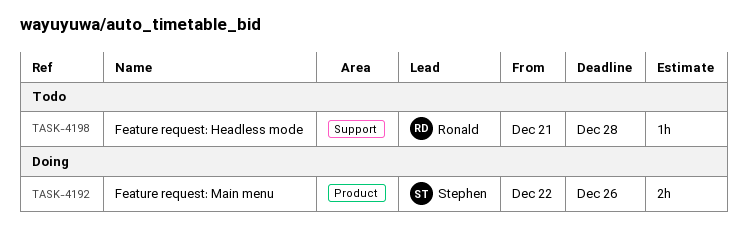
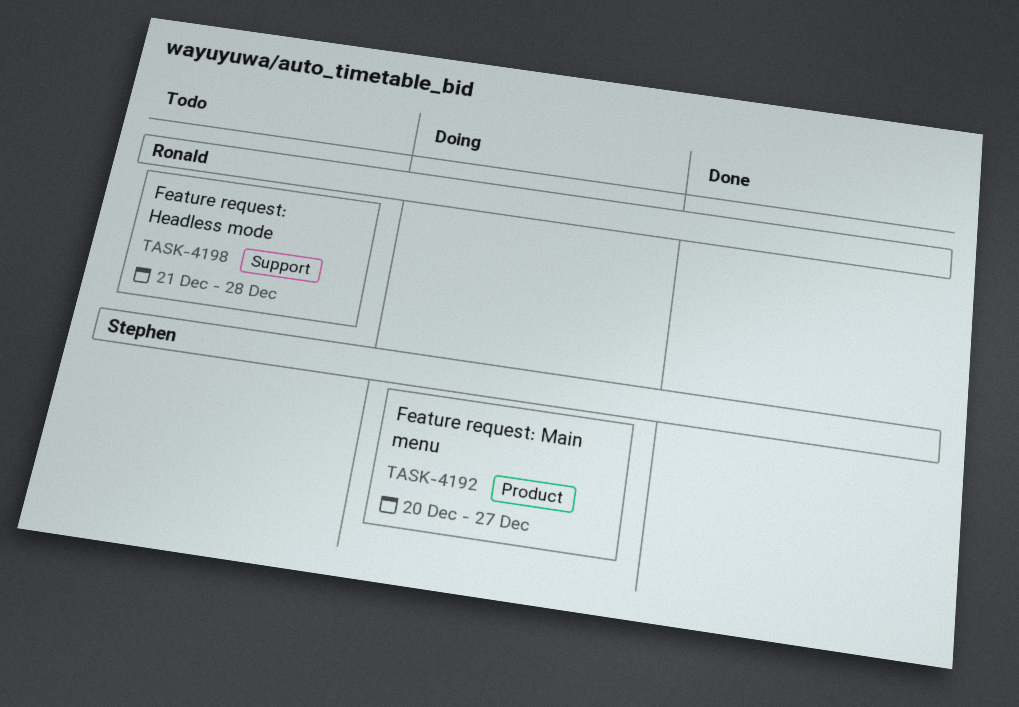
TASK-4192, start: Dec 22 -> Dec 20
TASK-4192, due: Dec 26 -> Dec 27

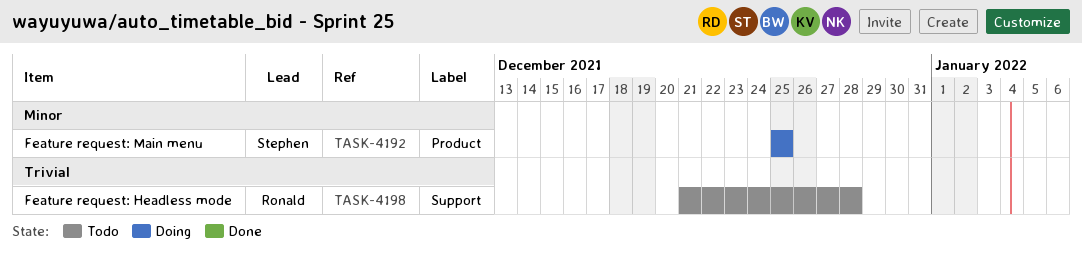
TASK-4192, start: Dec 20 -> Dec 25
TASK-4192, due: Dec 27 -> Dec 25

